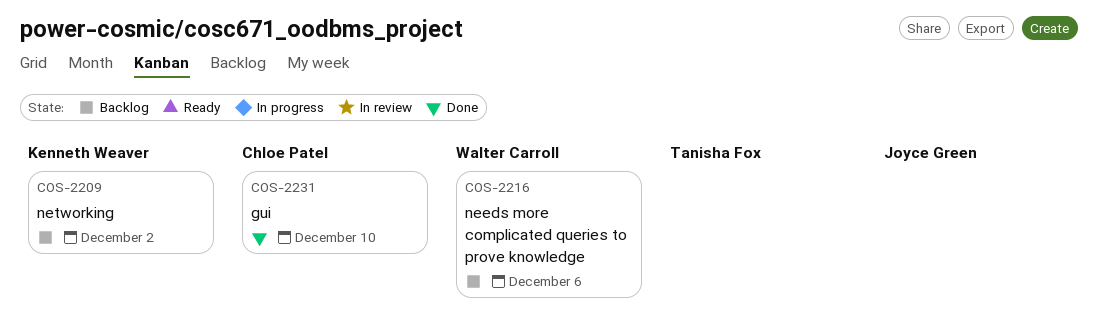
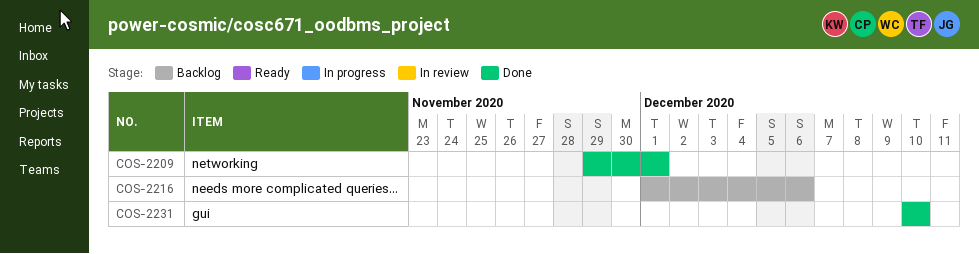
COS-2209, status: Backlog -> Done
COS-2209, due: Dec 2 -> Dec 1

